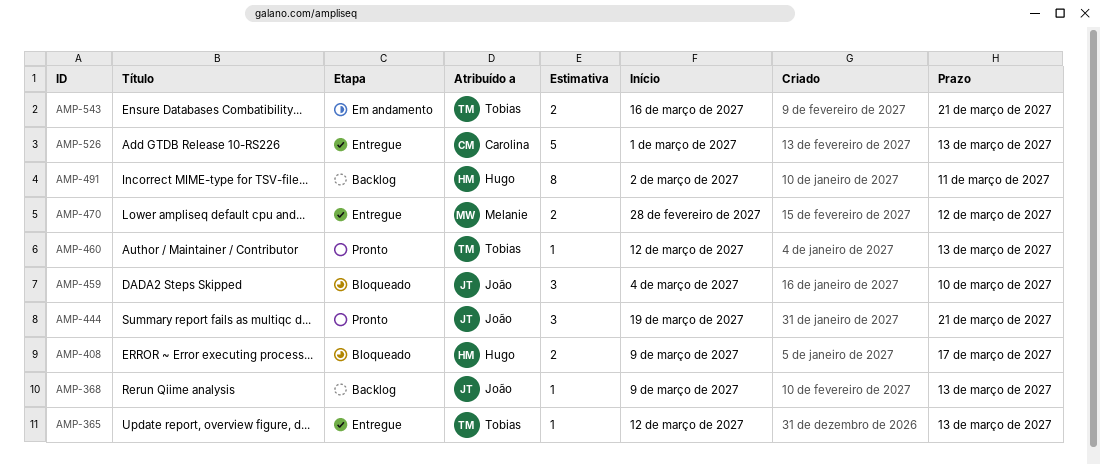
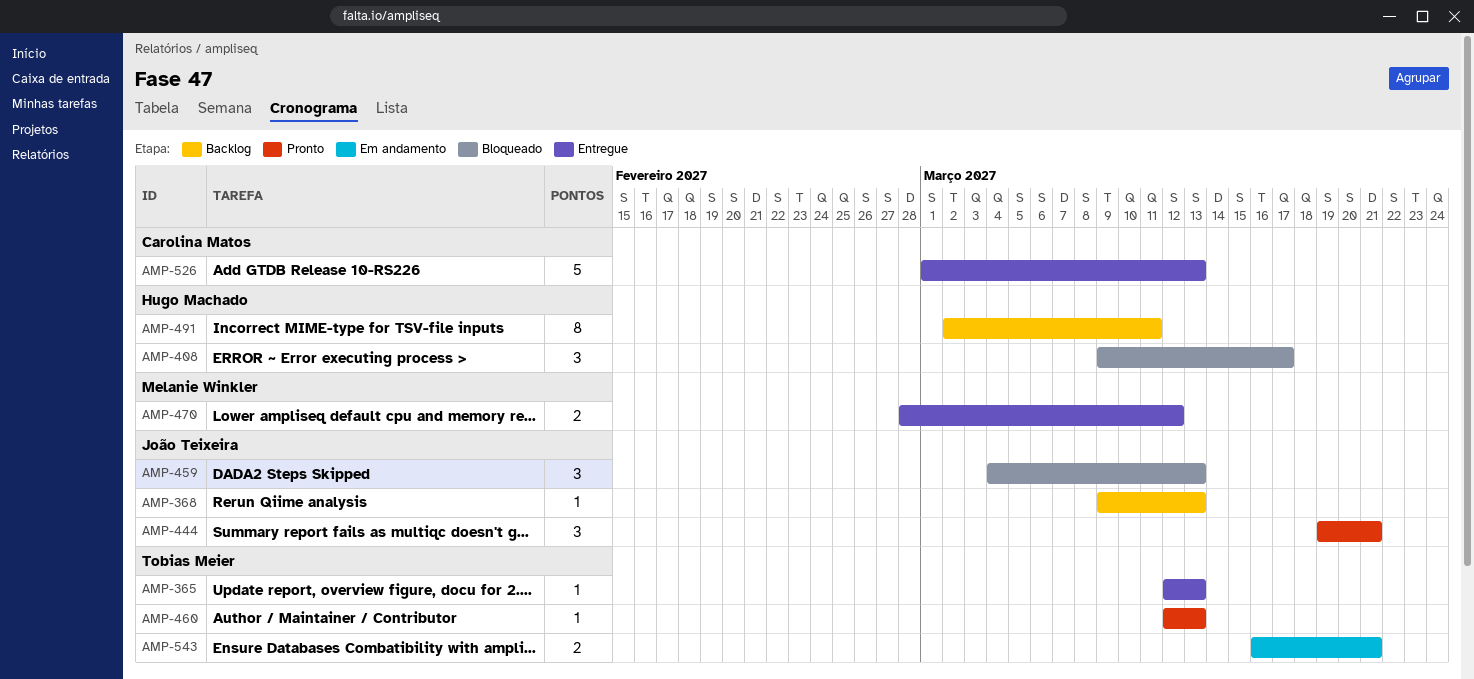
AMP-408, estimate: 2 -> 3
AMP-459, due: Mar 10 -> Mar 13

